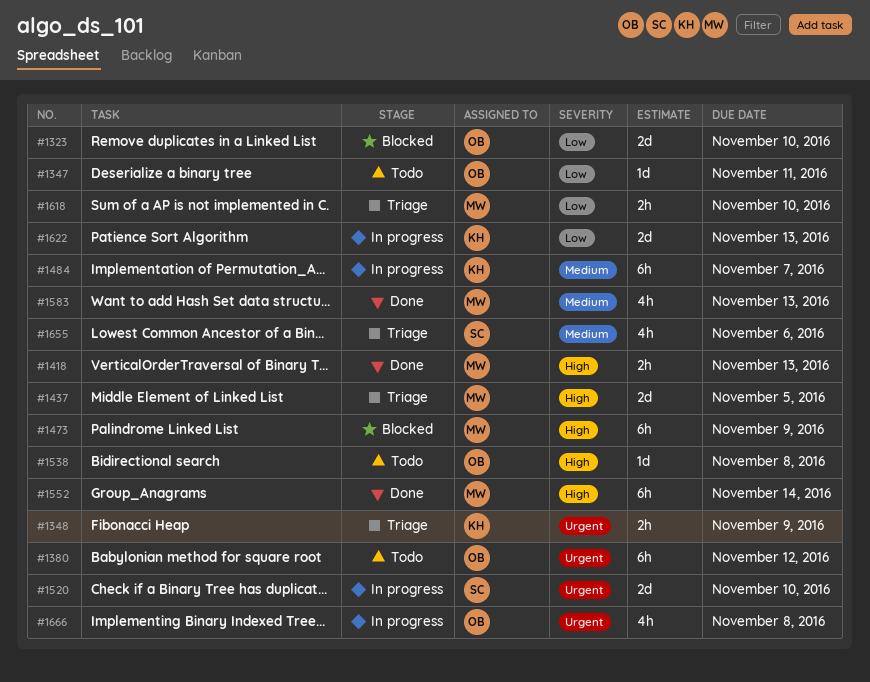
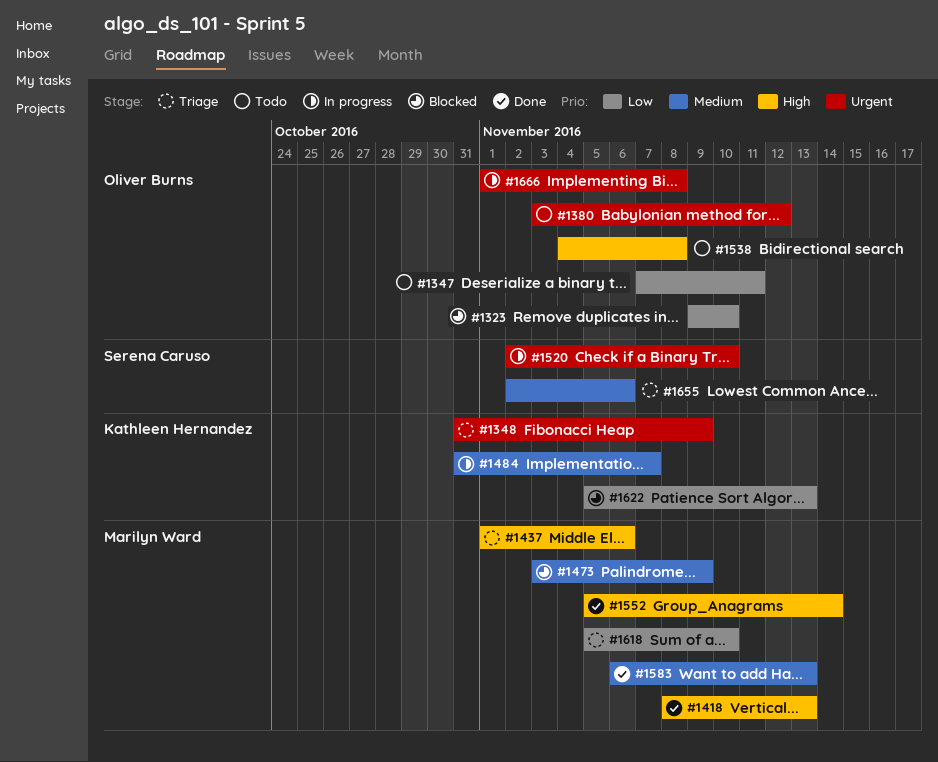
#1437, due: Nov 5 -> Nov 6
#1473, priority: High -> Medium
#1622, status: In progress -> Blocked

